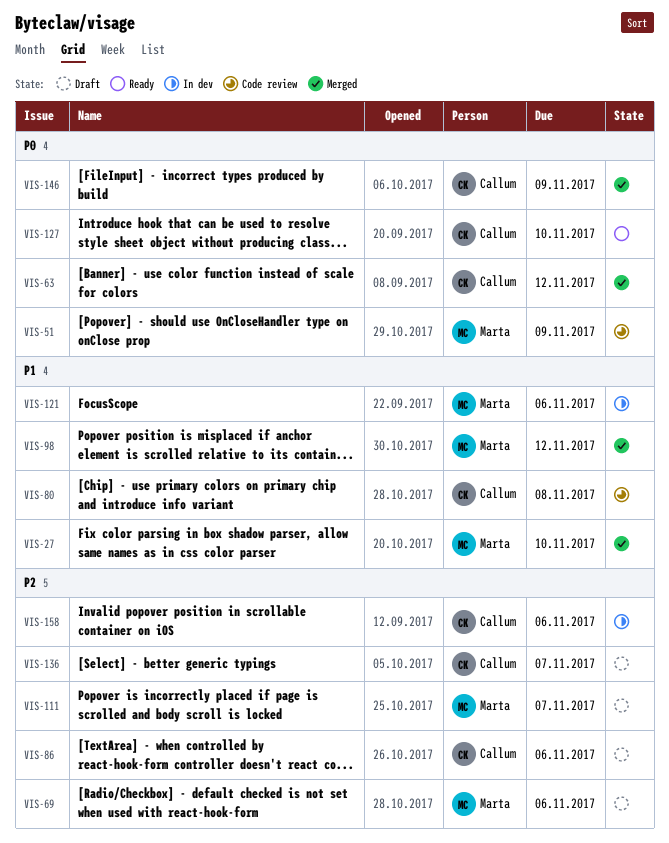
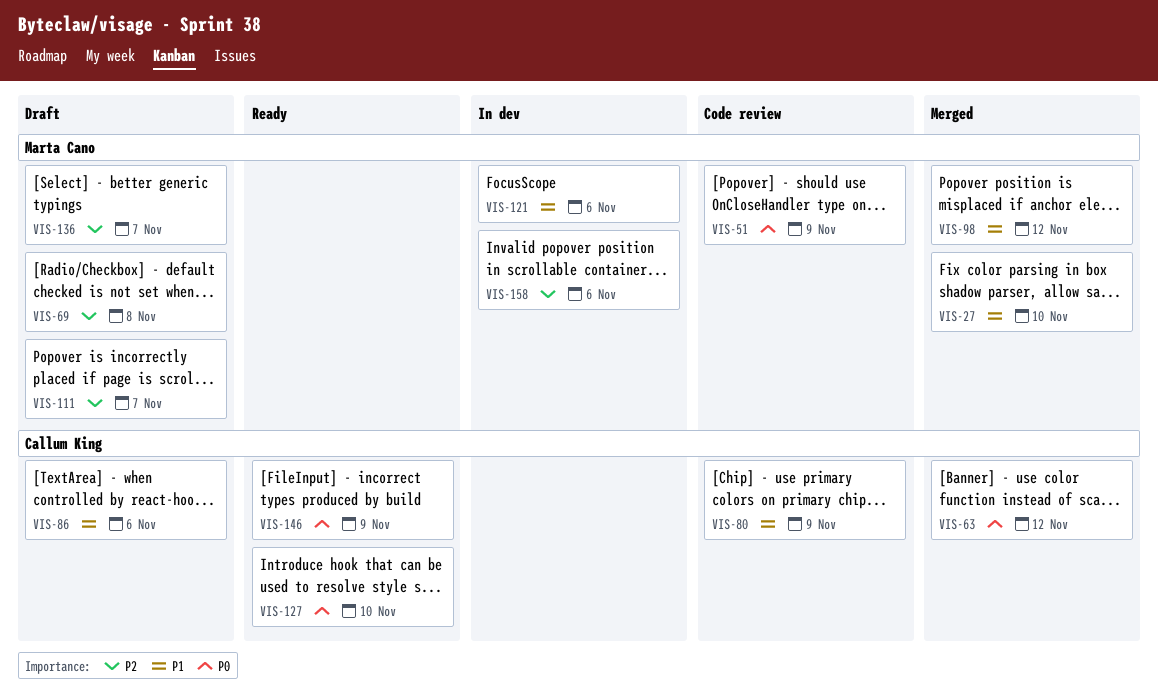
VIS-69, due: Nov 6 -> Nov 8
VIS-80, due: Nov 8 -> Nov 9
VIS-86, priority: P2 -> P1
VIS-136, owner: Callum King -> Marta Cano
VIS-146, status: Merged -> Ready
VIS-158, owner: Callum King -> Marta Cano

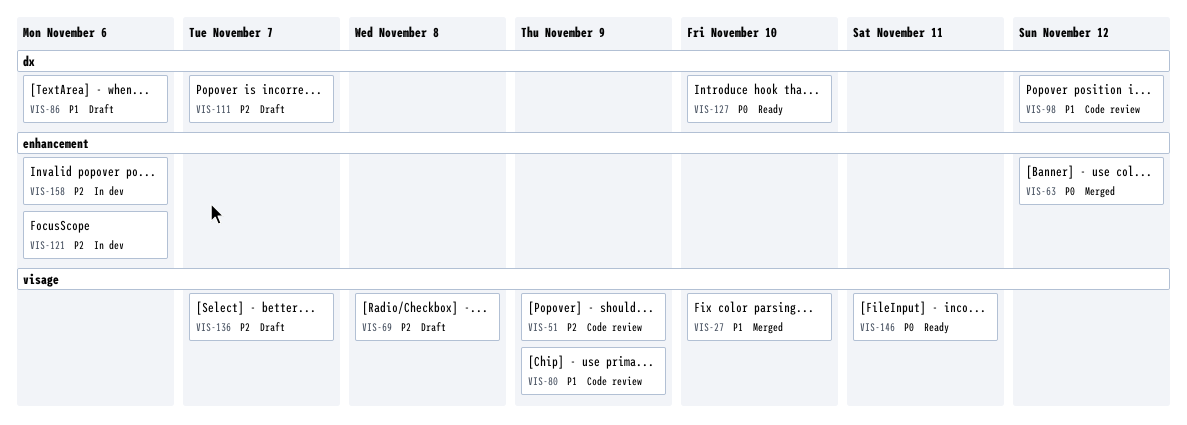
VIS-51, priority: P0 -> P2
VIS-98, status: Merged -> Code review
VIS-121, priority: P1 -> P2
VIS-146, due: Nov 9 -> Nov 11

